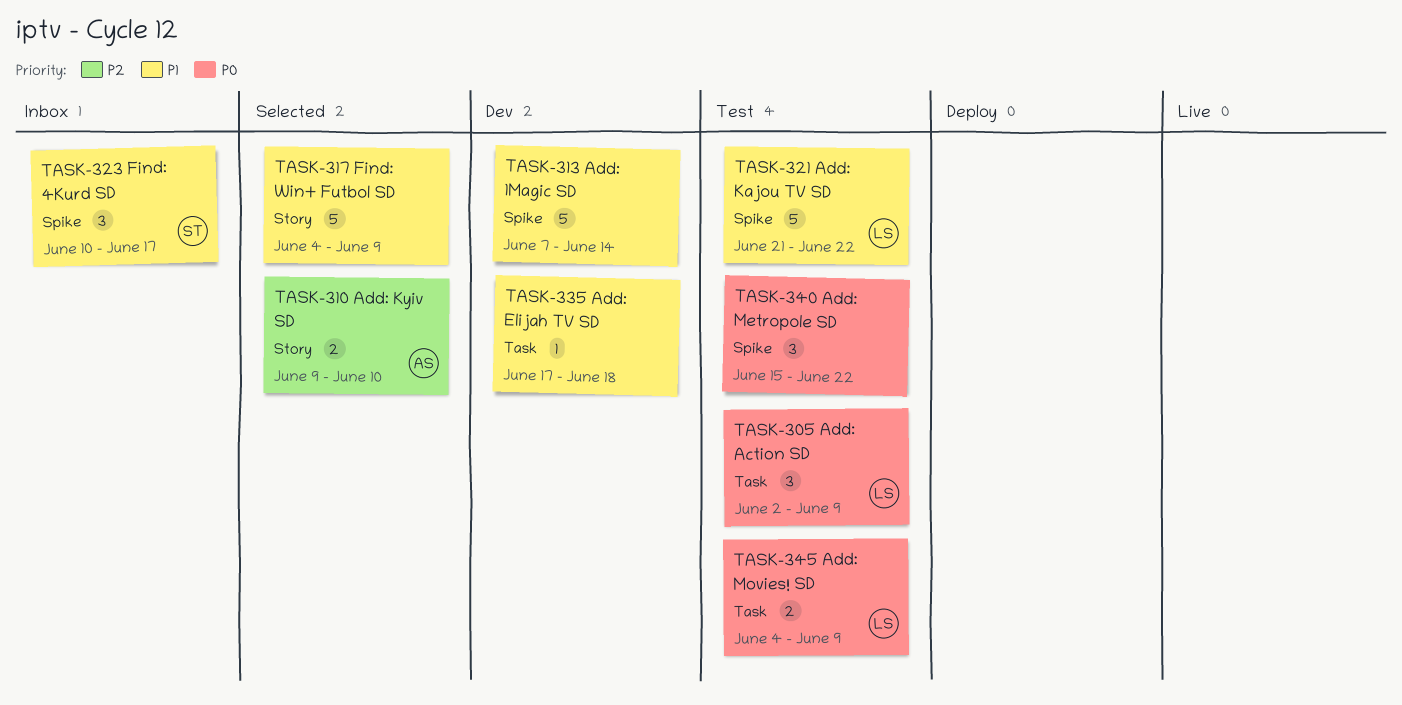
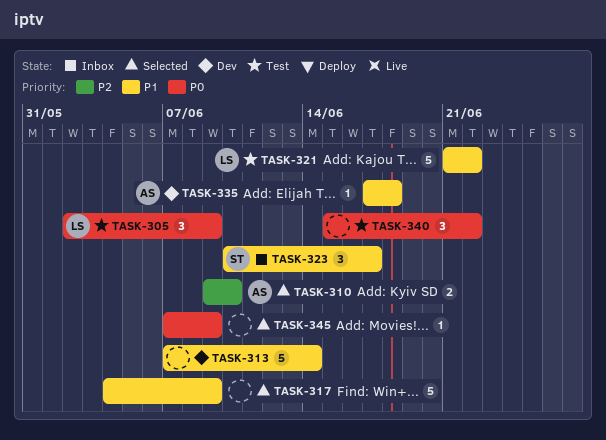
TASK-335, owner: none -> AS
TASK-345, status: Test -> Selected
TASK-345, owner: LS -> none
TASK-345, estimate: 2 -> 1
TASK-345, start: Jun 4 -> Jun 7

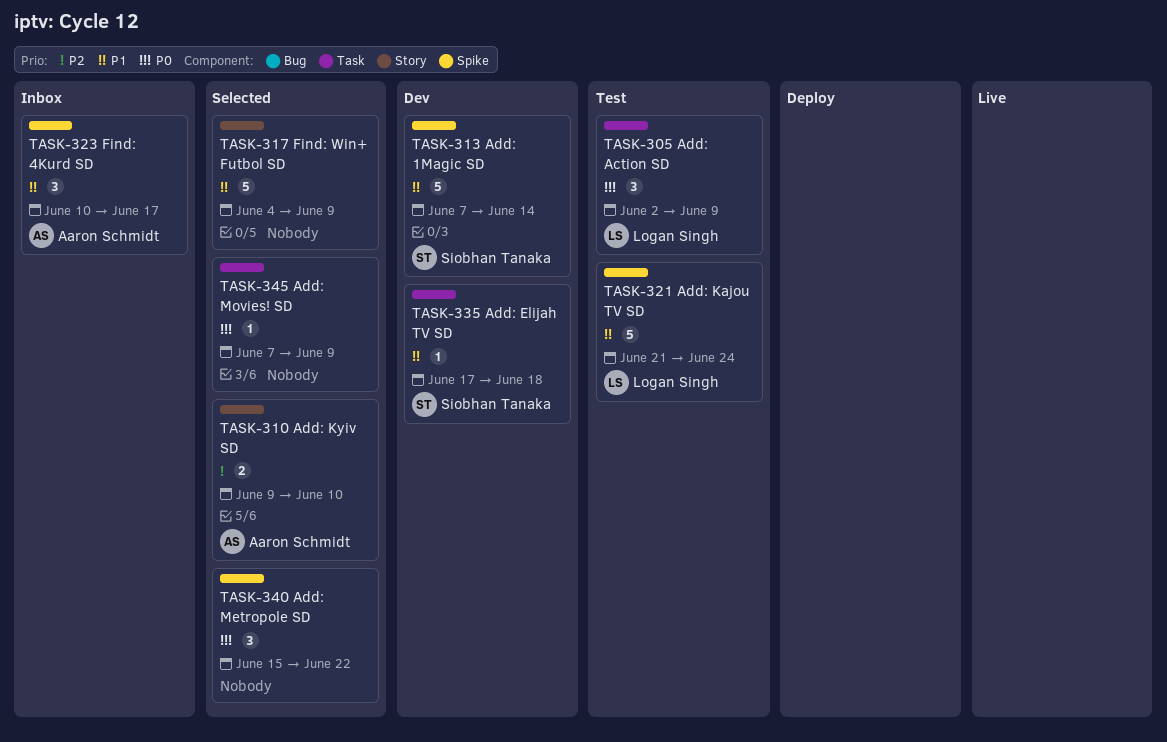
TASK-313, owner: none -> Siobhan Tanaka
TASK-321, due: Jun 22 -> Jun 24
TASK-323, owner: Siobhan Tanaka -> Aaron Schmidt
TASK-335, owner: Aaron Schmidt -> Siobhan Tanaka
TASK-340, status: Test -> Selected

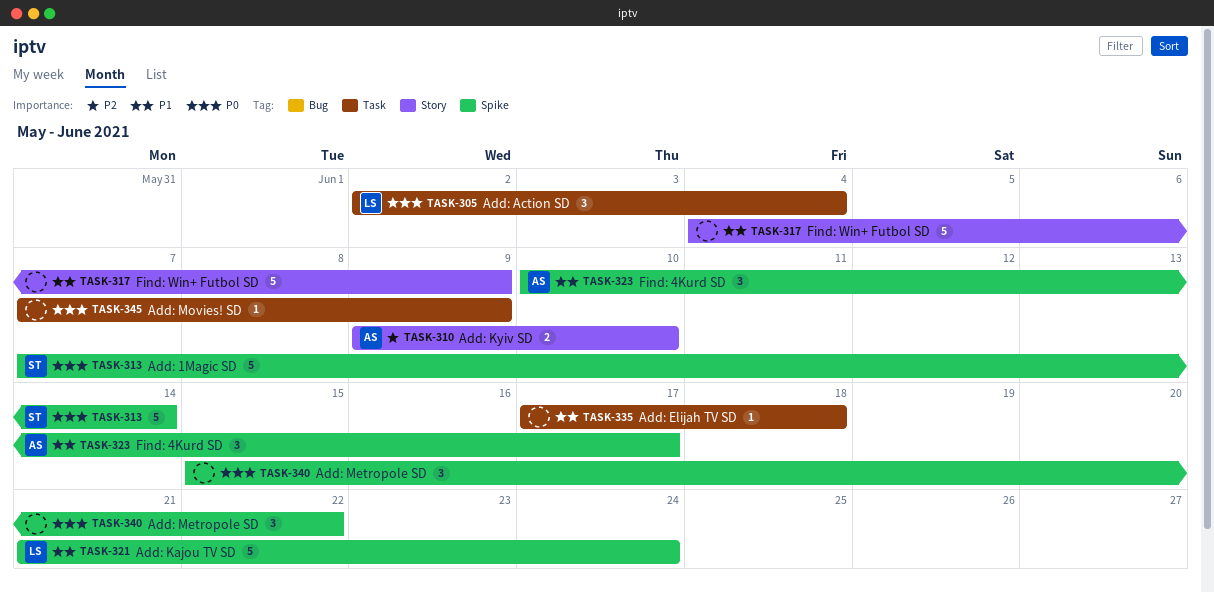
TASK-305, due: Jun 9 -> Jun 4
TASK-313, priority: P1 -> P0
TASK-335, owner: Siobhan Tanaka -> none

